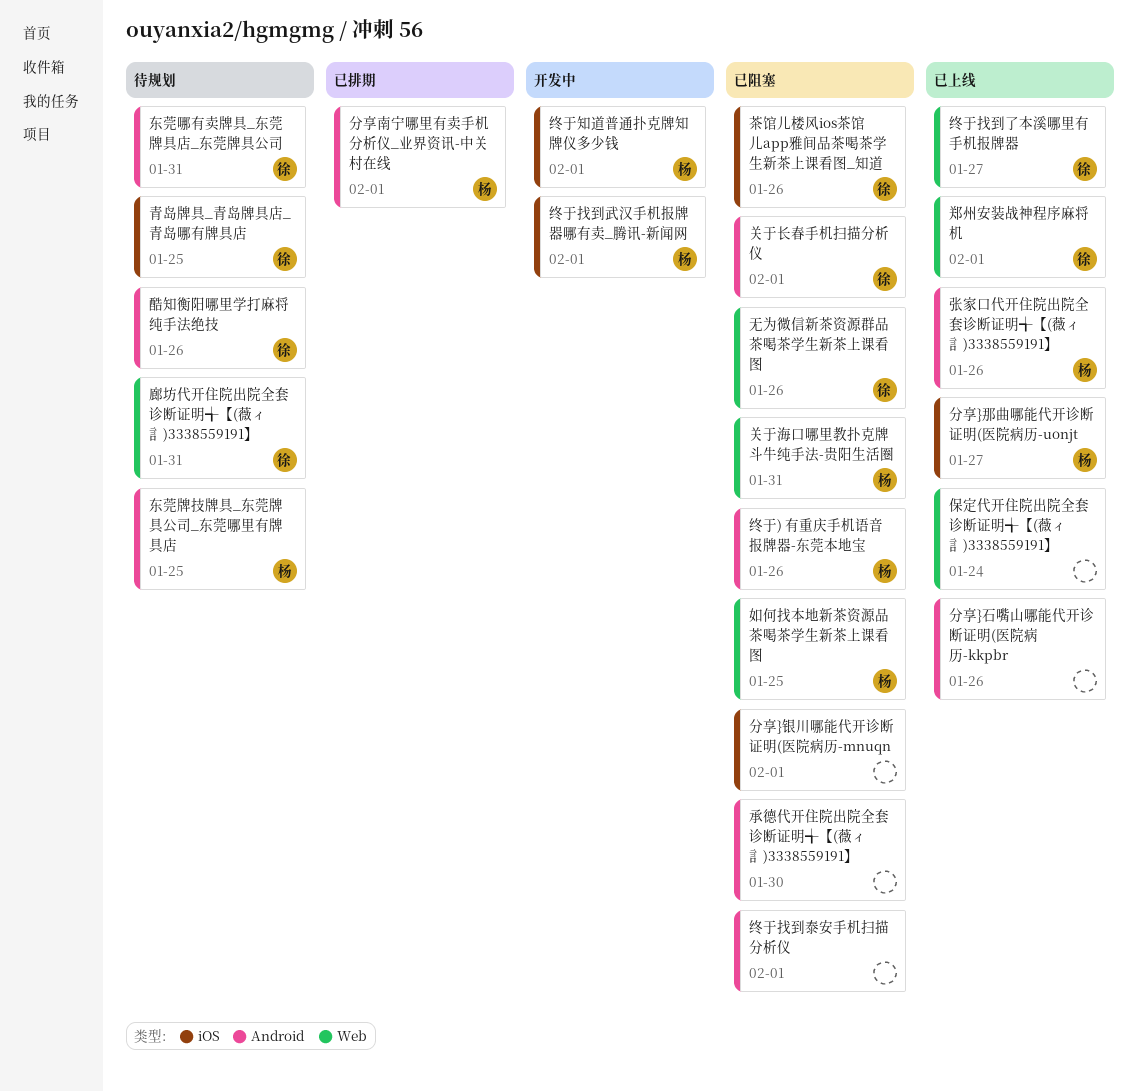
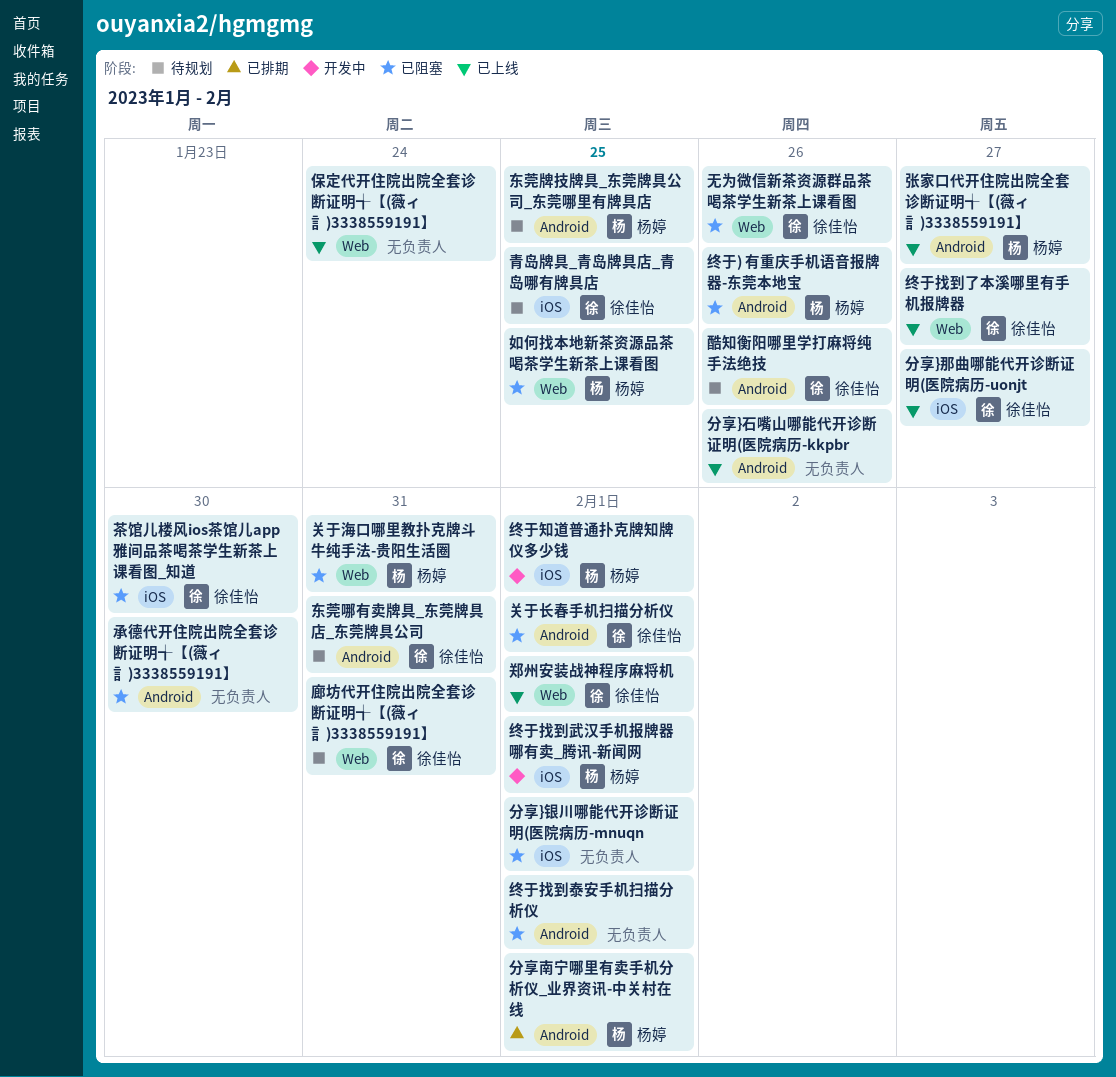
分享}那曲哪能代开诊断证明(医院病历-uonjt, owner: 杨婷 -> 徐佳怡
张家口代开住院出院全套诊断证明╅【(薇ィ訁)3338559191】, due: Jan 26 -> Jan 27
茶馆儿楼风ios茶馆儿app雅间品茶喝茶学生新茶上课看图_知道, due: Jan 26 -> Jan 30

